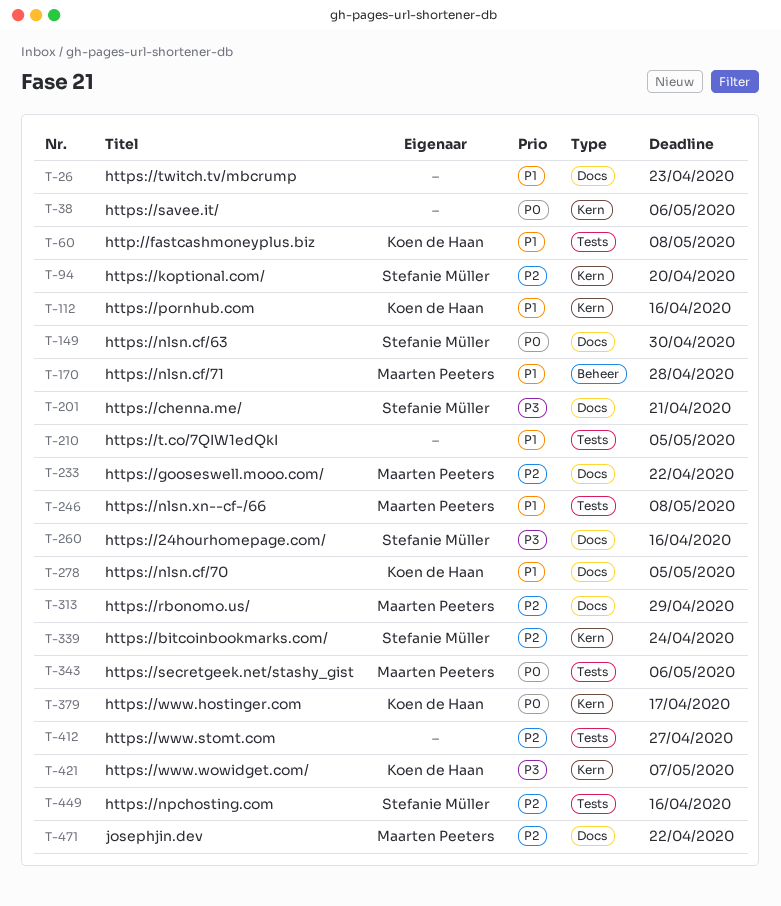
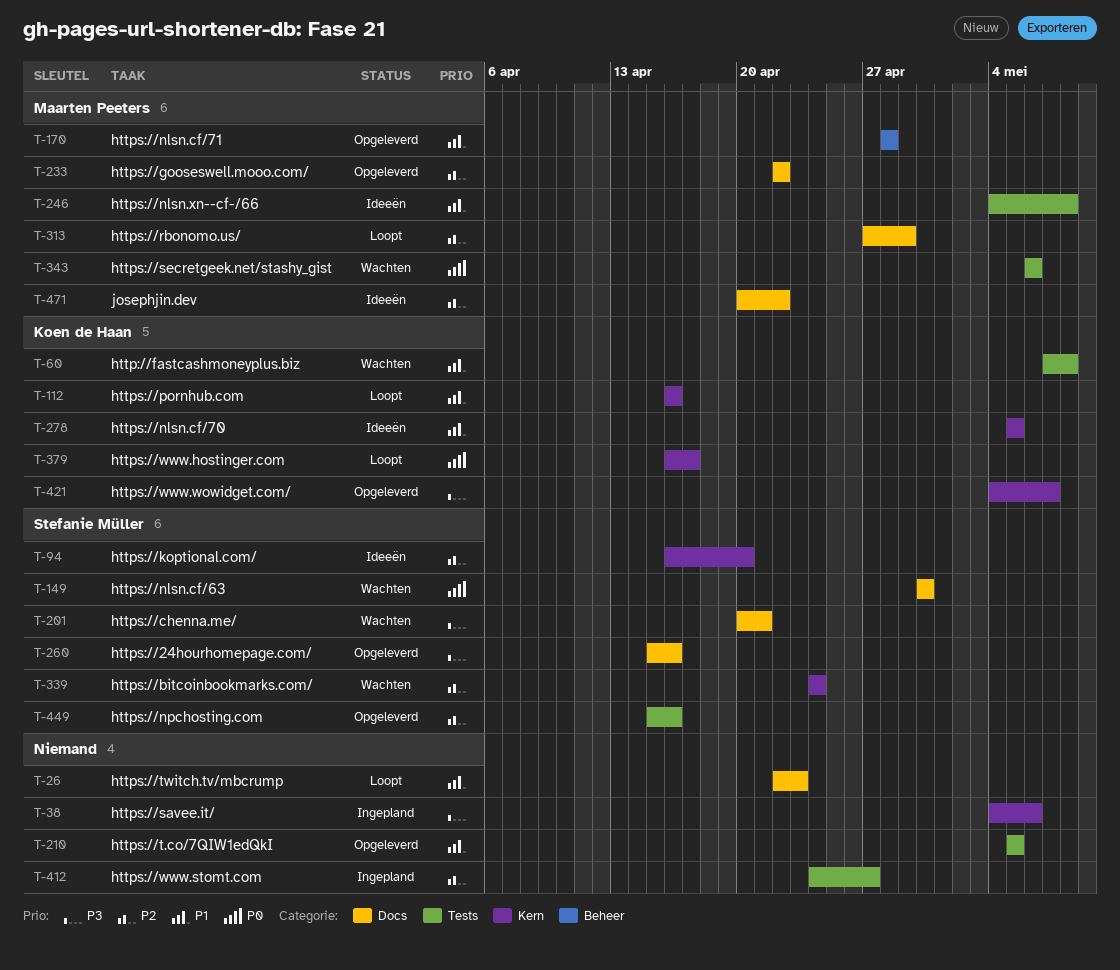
T-38, priority: P0 -> P3
T-278, label: Docs -> Kern

